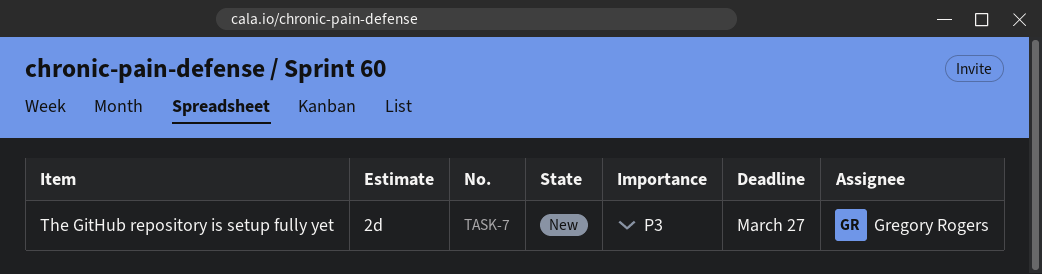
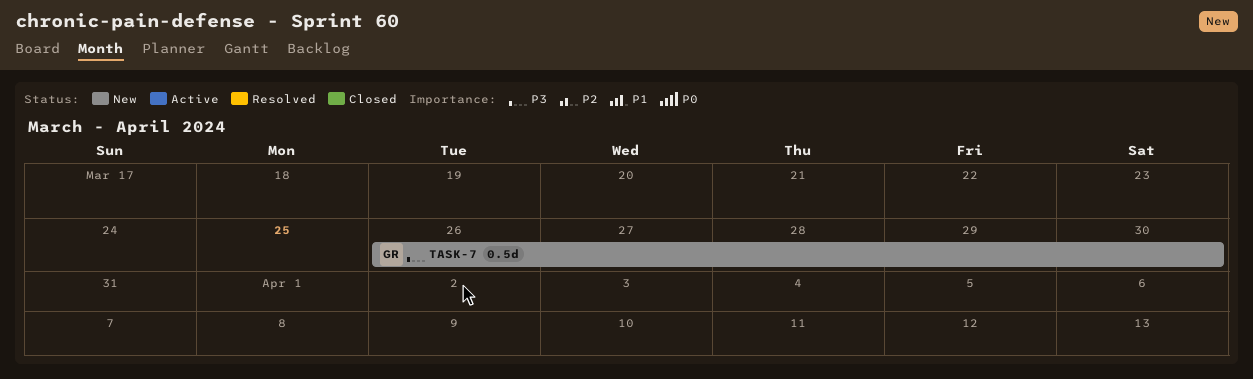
TASK-7, estimate: 2d -> 0.5d
TASK-7, due: Mar 27 -> Mar 30

